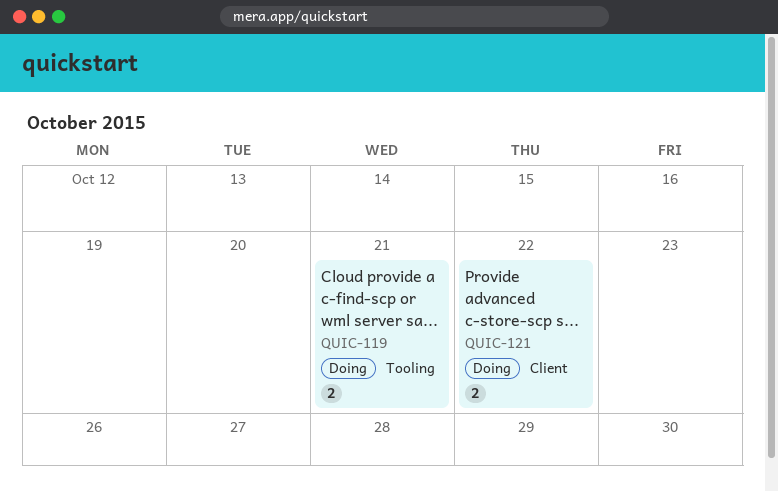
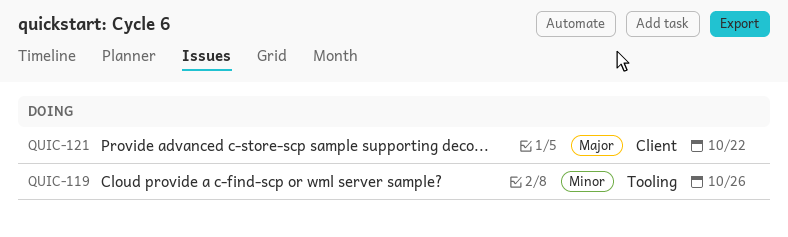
QUIC-119, due: Oct 21 -> Oct 26

